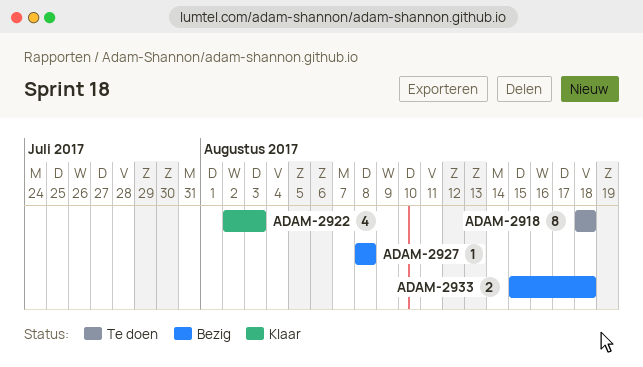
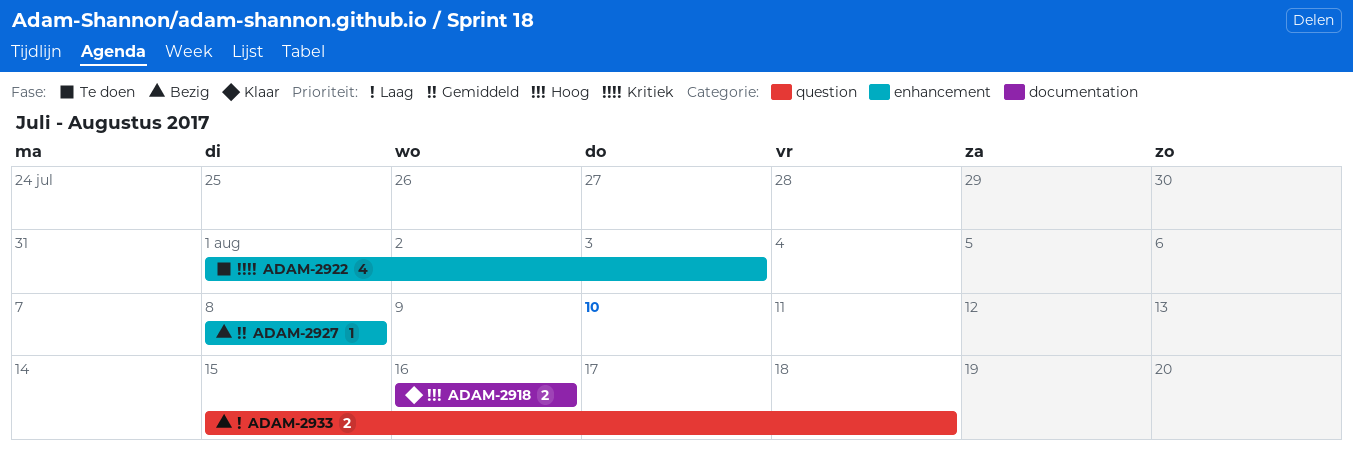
ADAM-2918, status: Te doen -> Klaar
ADAM-2918, estimate: 8 -> 2
ADAM-2918, start: Aug 18 -> Aug 16
ADAM-2918, due: Aug 18 -> Aug 16
ADAM-2922, status: Klaar -> Te doen
ADAM-2922, start: Aug 2 -> Aug 1

